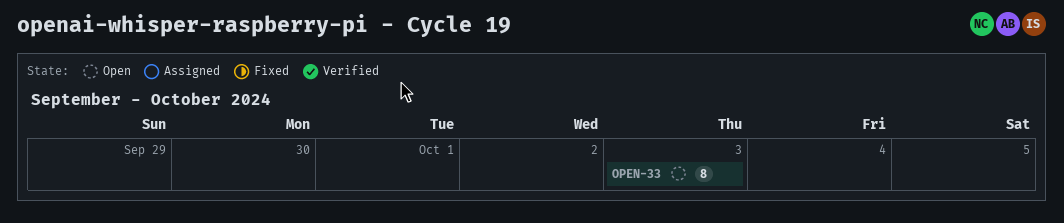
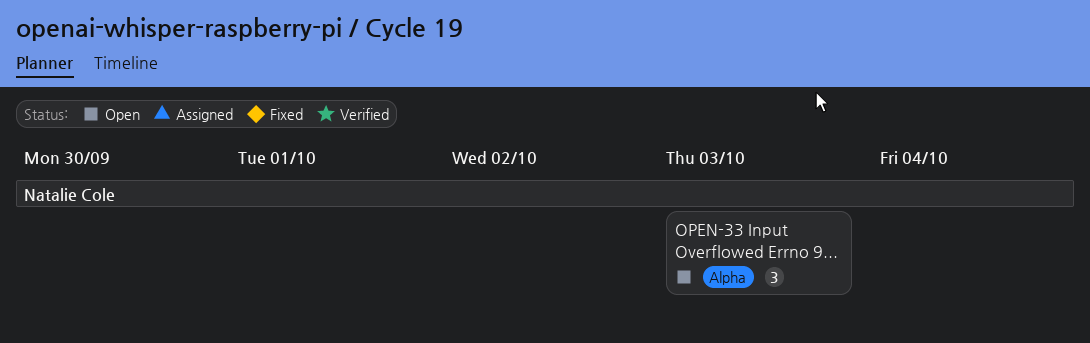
OPEN-33, estimate: 8 -> 3

